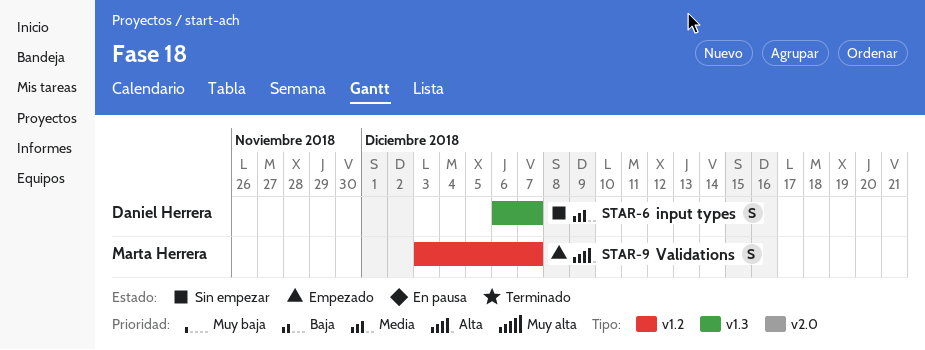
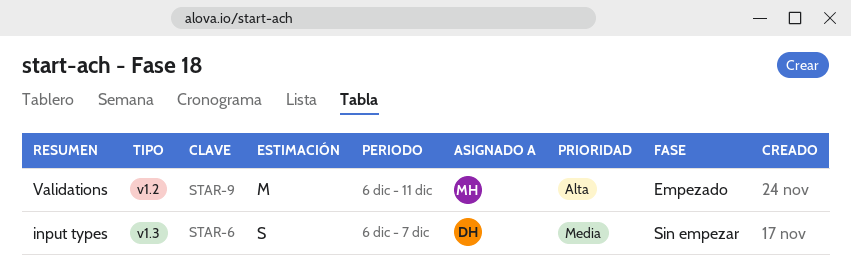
STAR-9, estimate: S -> M
STAR-9, start: Dec 3 -> Dec 6
STAR-9, due: Dec 7 -> Dec 11

